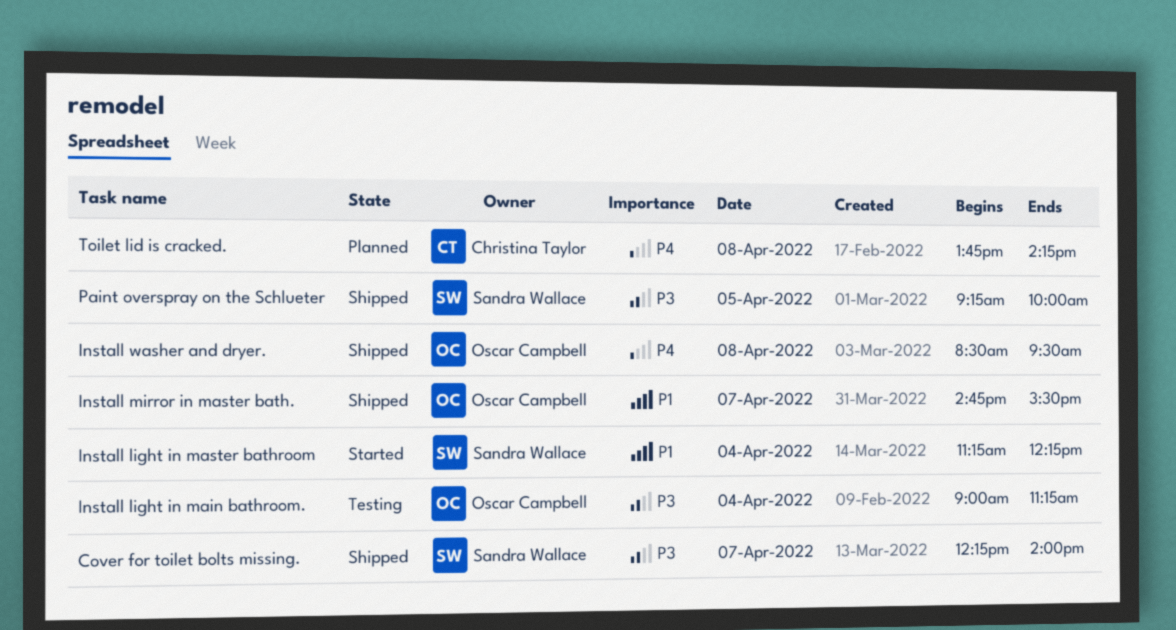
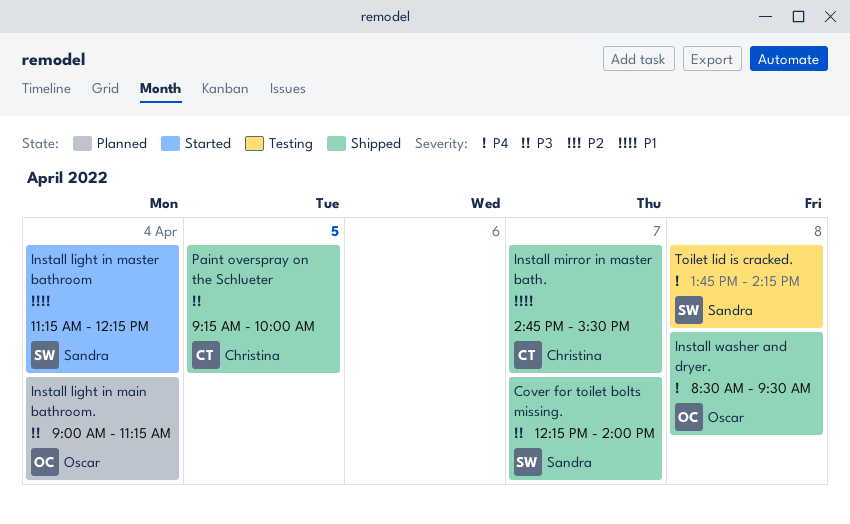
Install light in main bathroom., status: Testing -> Planned
Install mirror in master bath., owner: Oscar Campbell -> Christina Taylor
Paint overspray on the Schlueter, owner: Sandra Wallace -> Christina Taylor
Toilet lid is cracked., status: Planned -> Testing
Toilet lid is cracked., owner: Christina Taylor -> Sandra Wallace

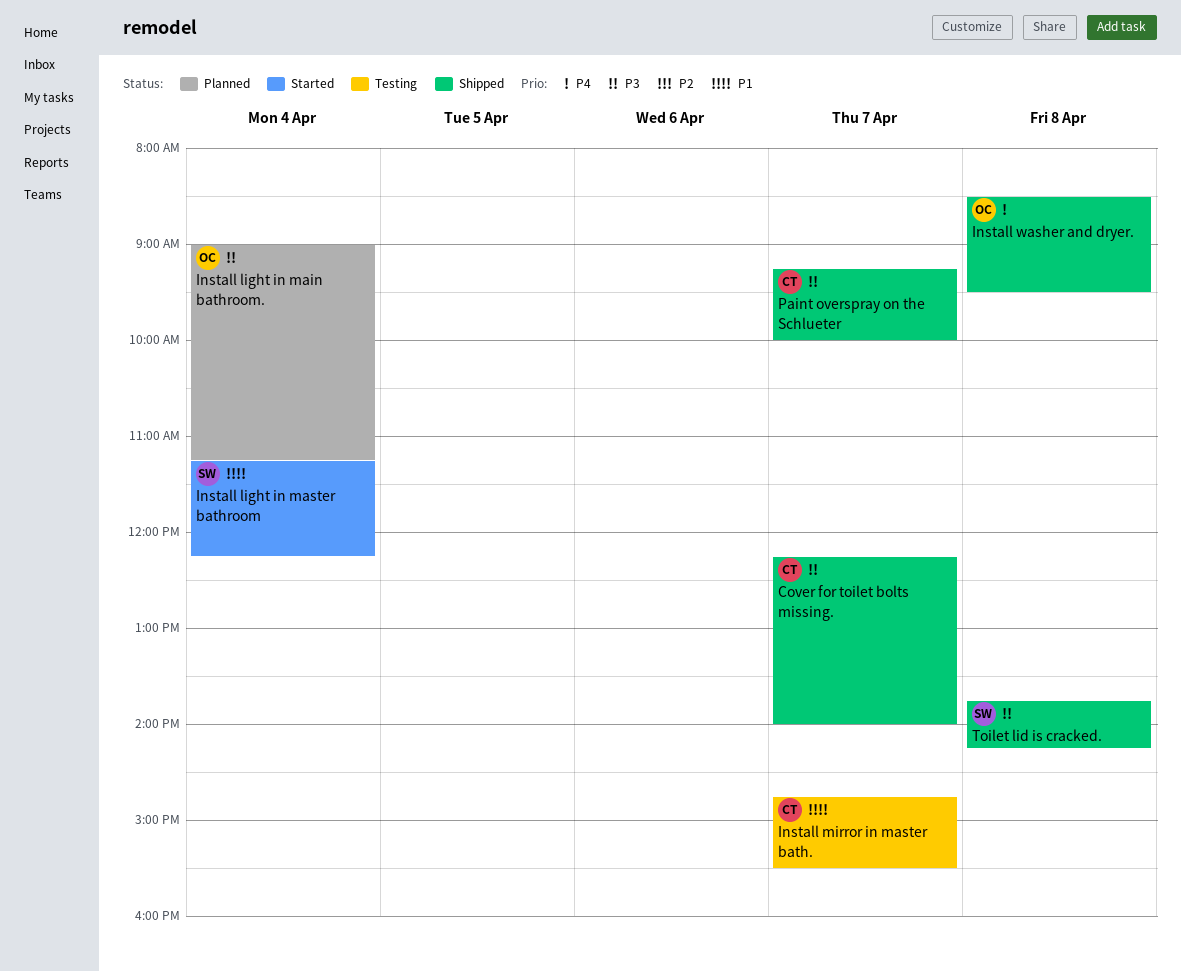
Cover for toilet bolts missing., owner: Sandra -> Christina
Install mirror in master bath., status: Shipped -> Testing
Paint overspray on the Schlueter, day: Apr 5 -> Apr 7
Toilet lid is cracked., status: Testing -> Shipped
Toilet lid is cracked., priority: P4 -> P3

